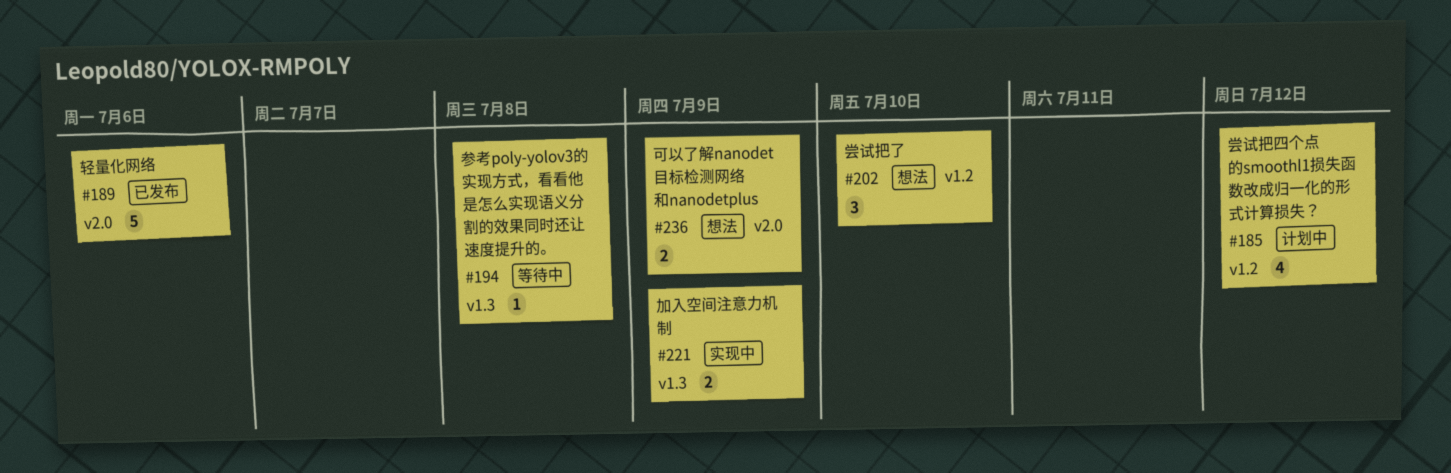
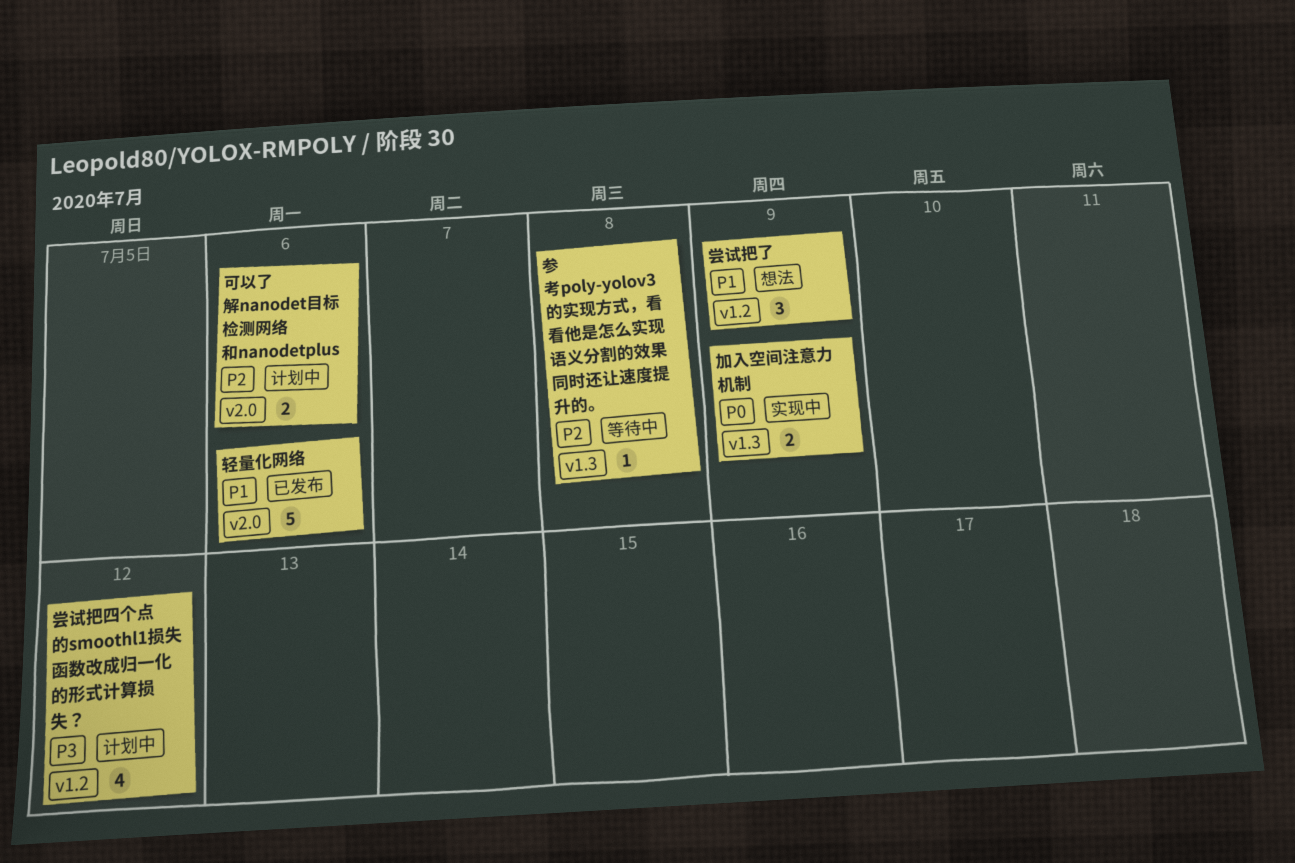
可以了解nanodet目标检测网络和nanodetplus, status: 想法 -> 计划中
可以了解nanodet目标检测网络和nanodetplus, due: Jul 9 -> Jul 6
尝试把了, due: Jul 10 -> Jul 9

